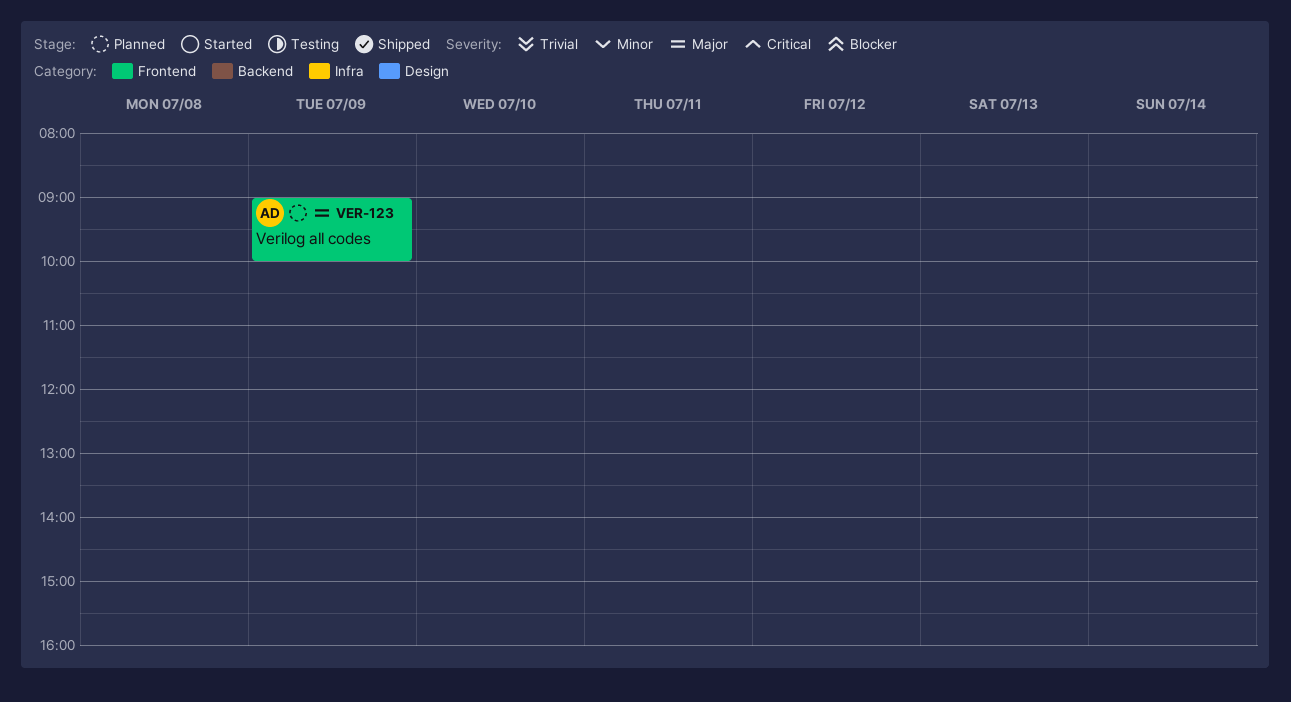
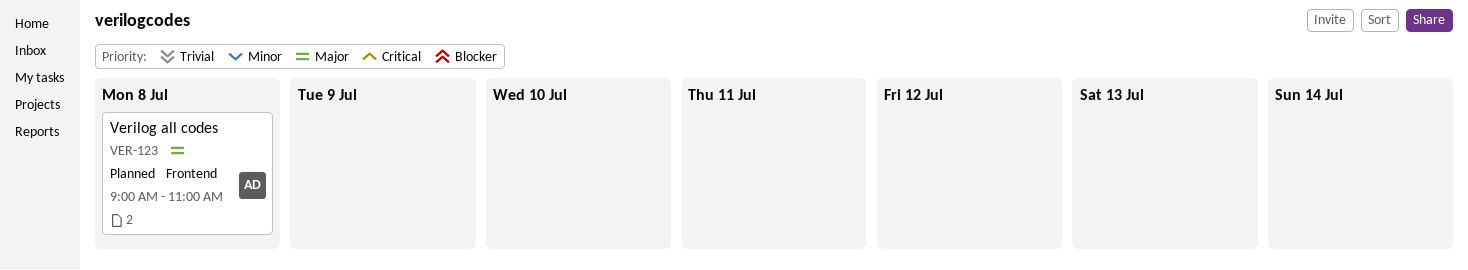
VER-123, day: Jul 9 -> Jul 8
VER-123, ends: 10:00 -> 11:00

